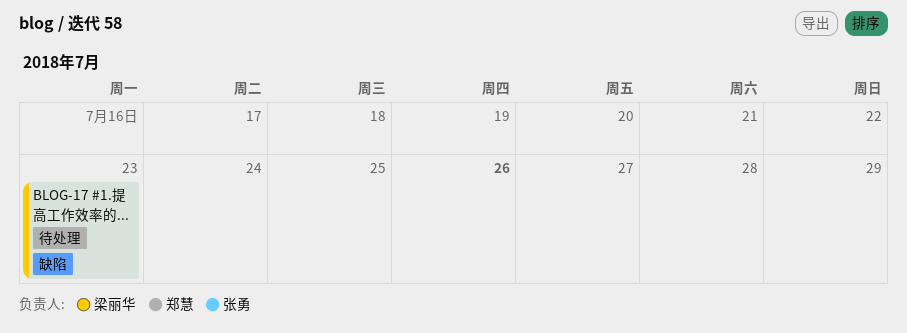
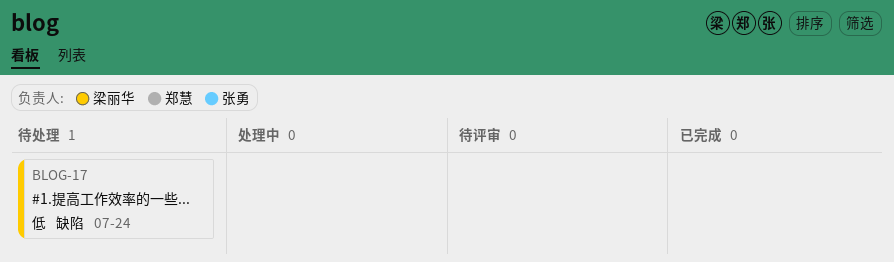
BLOG-17, due: Jul 23 -> Jul 24

